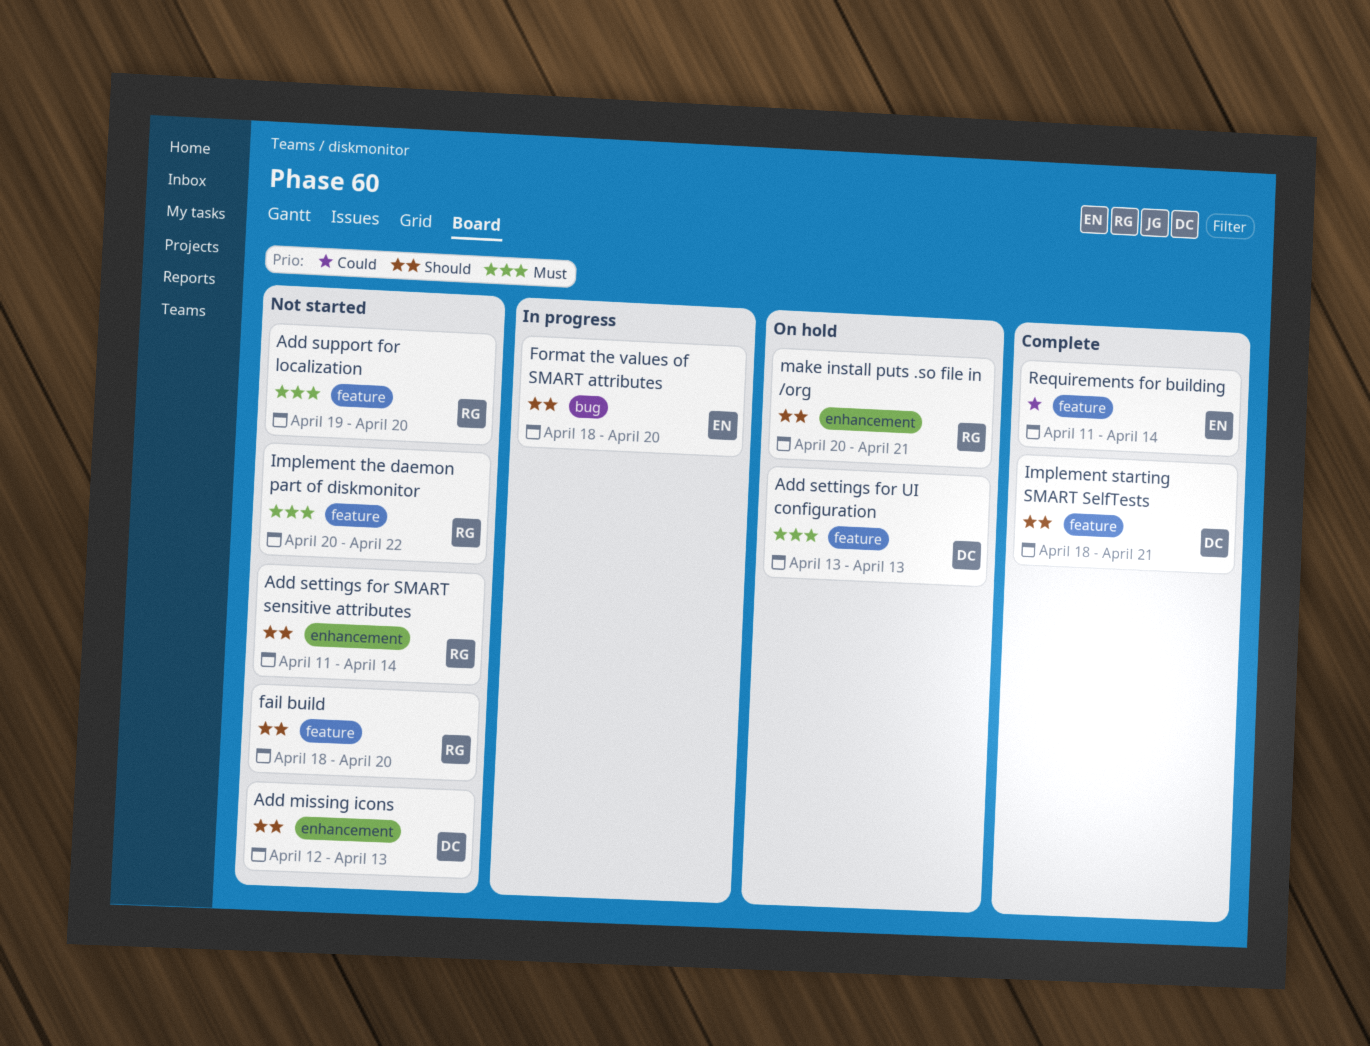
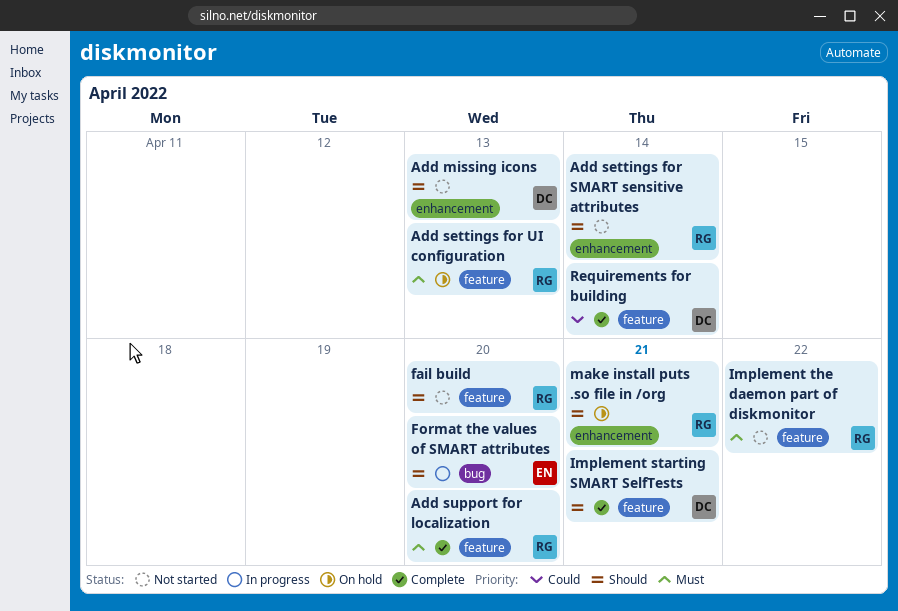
Add settings for UI configuration, owner: DC -> RG
Add support for localization, status: Not started -> Complete
Requirements for building, owner: EN -> DC

